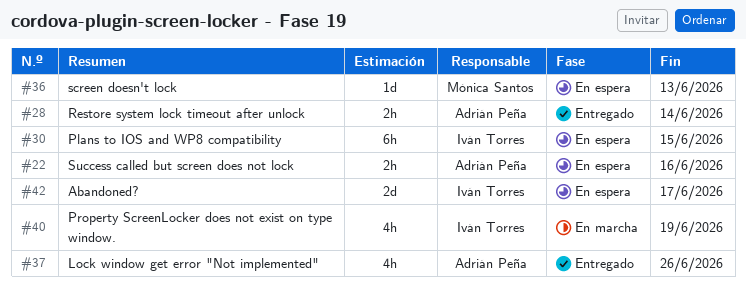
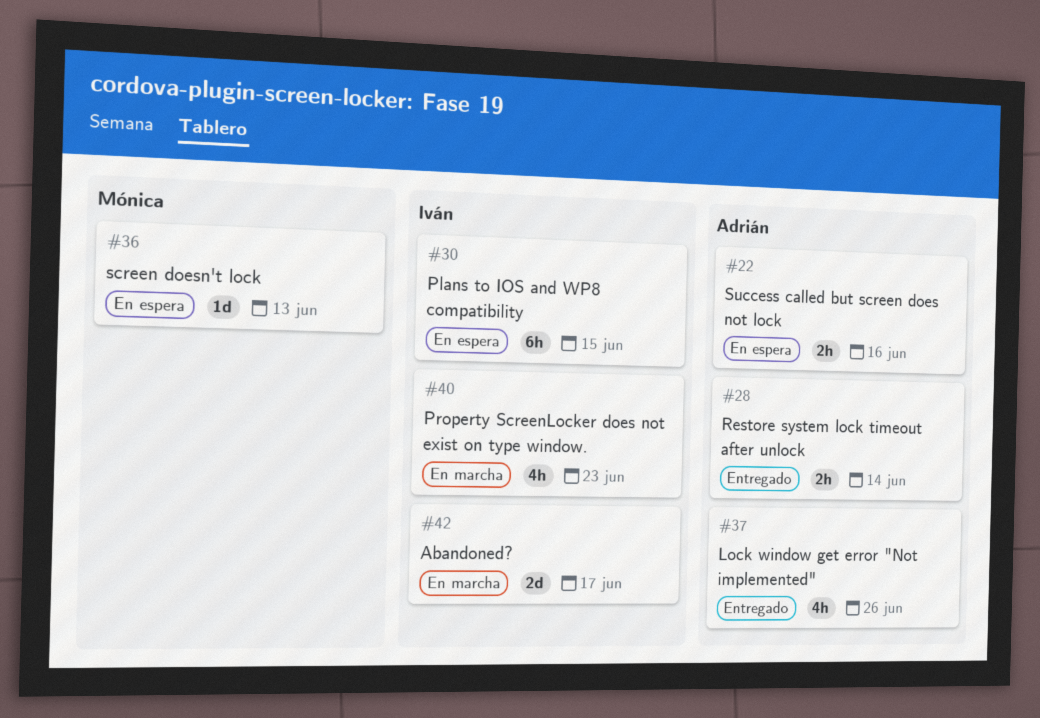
#40, due: Jun 19 -> Jun 23
#42, status: En espera -> En marcha

